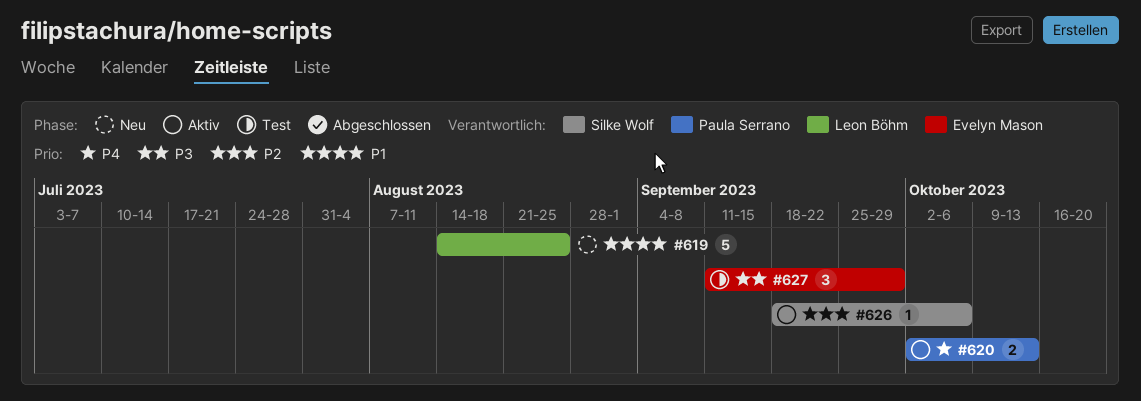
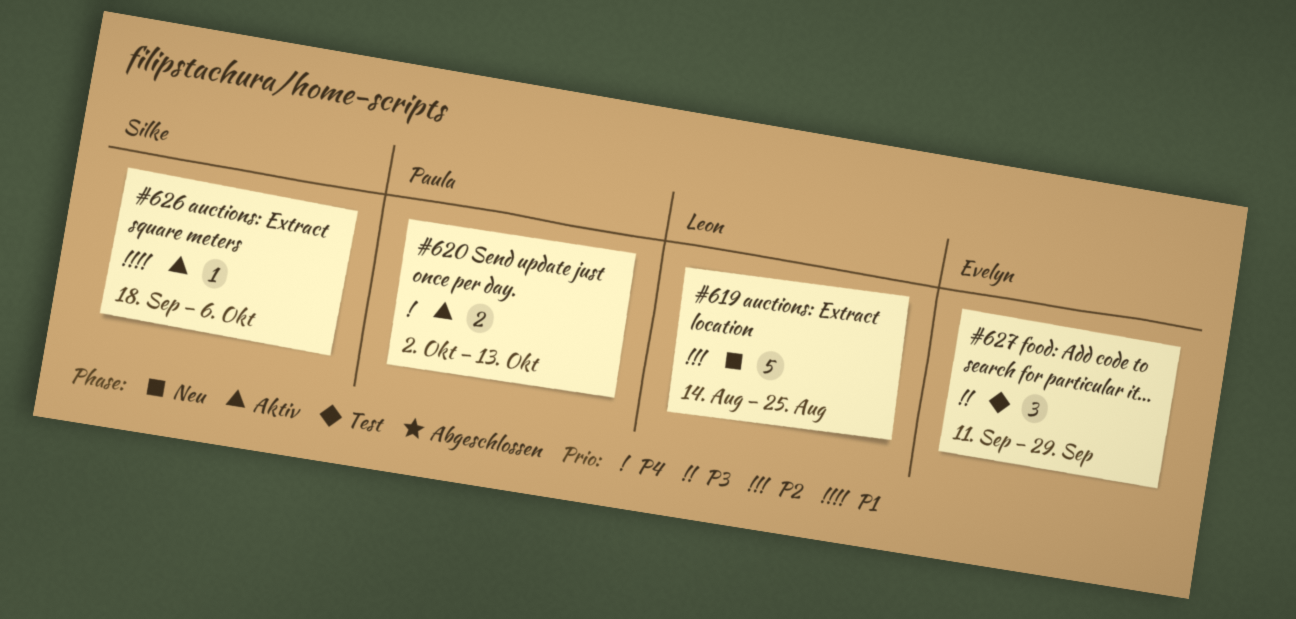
#619, priority: P1 -> P2
#626, priority: P2 -> P1

